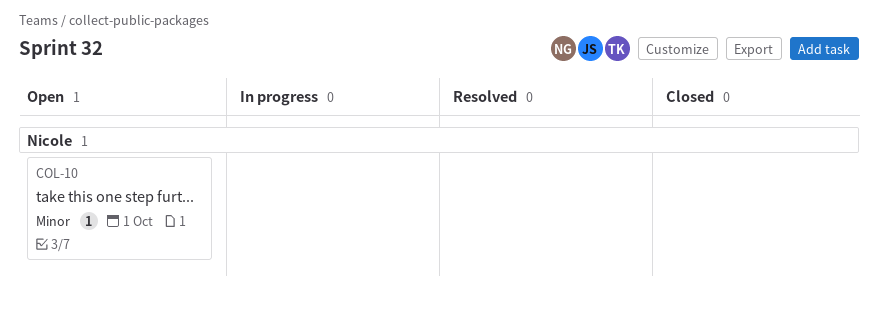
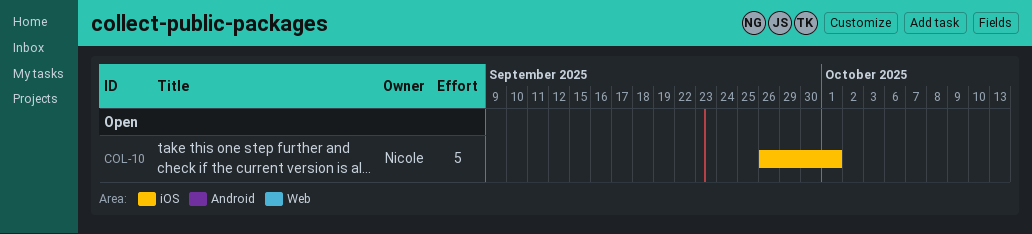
COL-10, estimate: 1 -> 5

